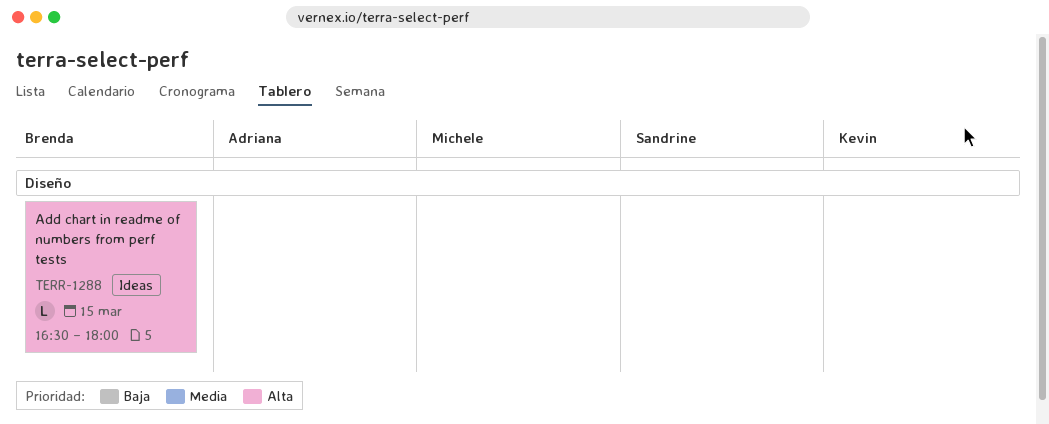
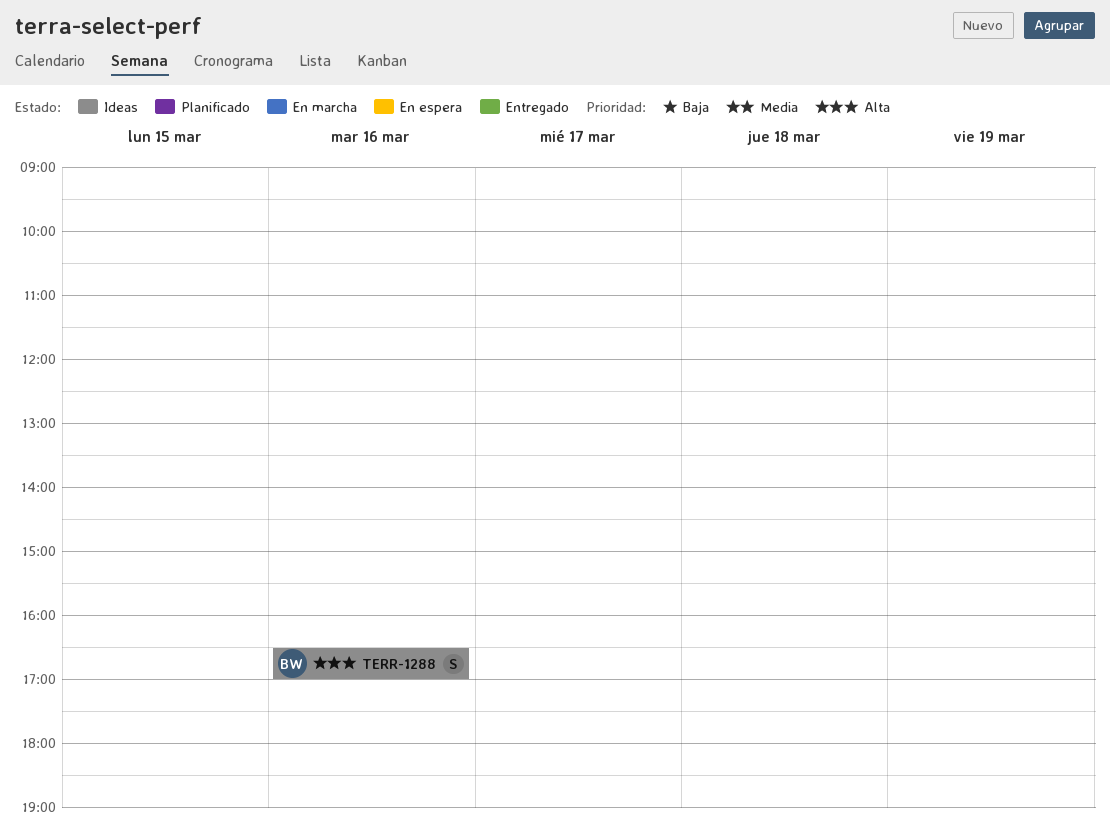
TERR-1288, estimate: L -> S
TERR-1288, day: Mar 15 -> Mar 16
TERR-1288, ends: 18:00 -> 17:00

